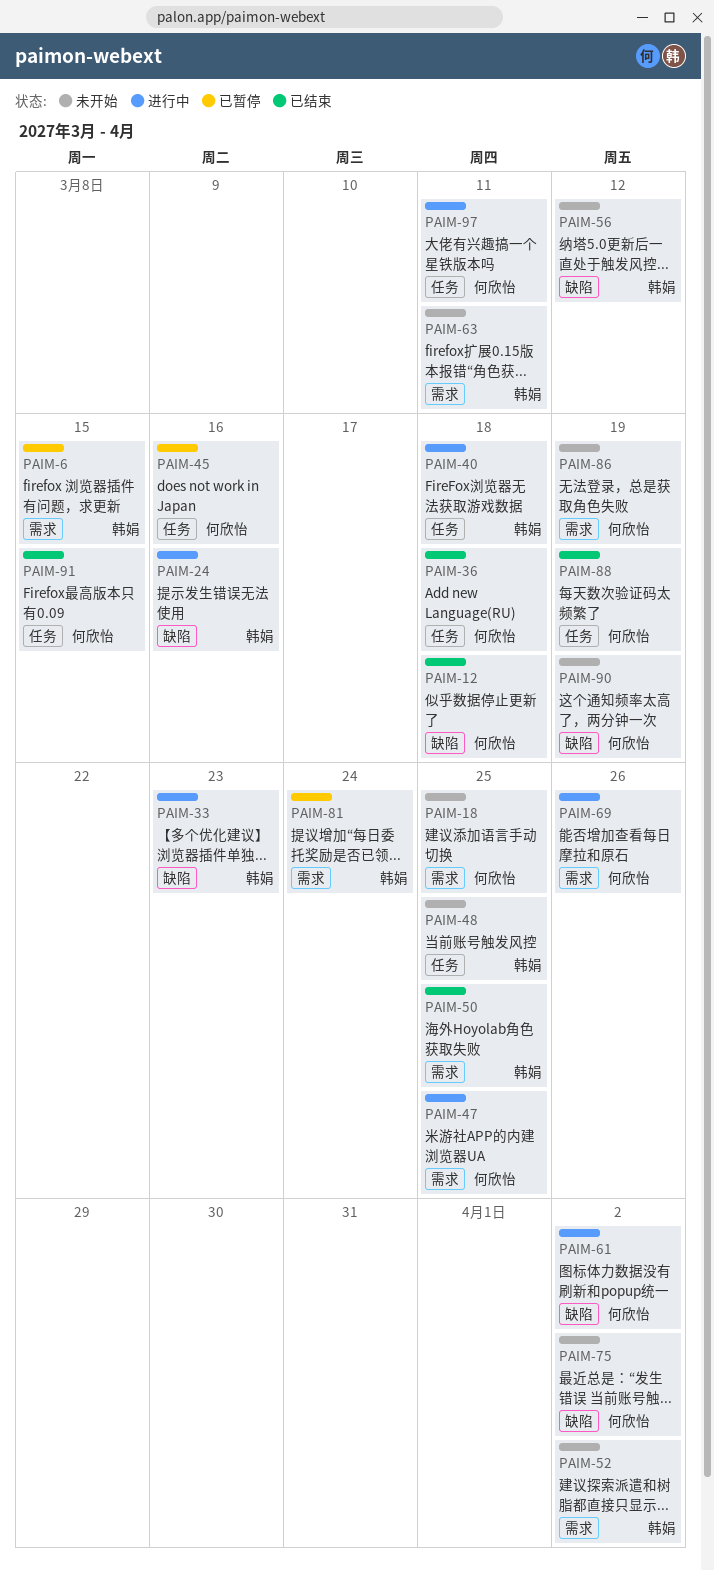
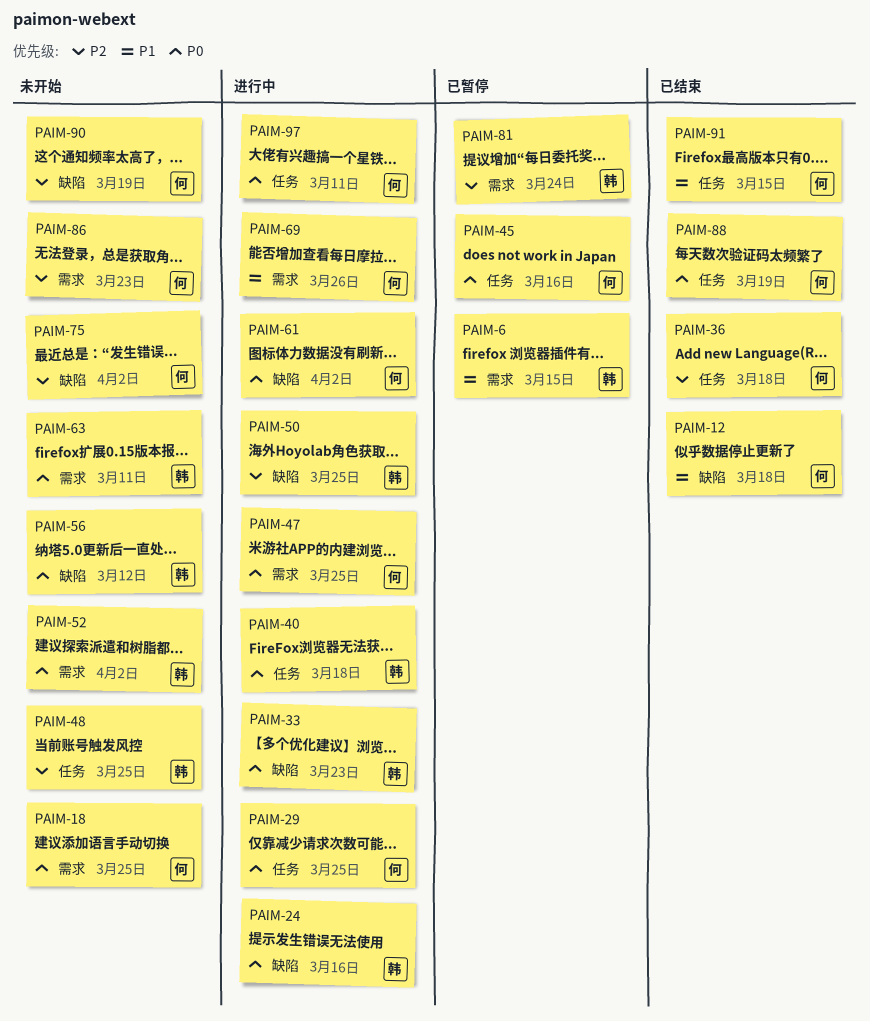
PAIM-29: none -> present
PAIM-50, status: 已结束 -> 进行中
PAIM-50, label: 需求 -> 缺陷
PAIM-86, due: Mar 19 -> Mar 23

